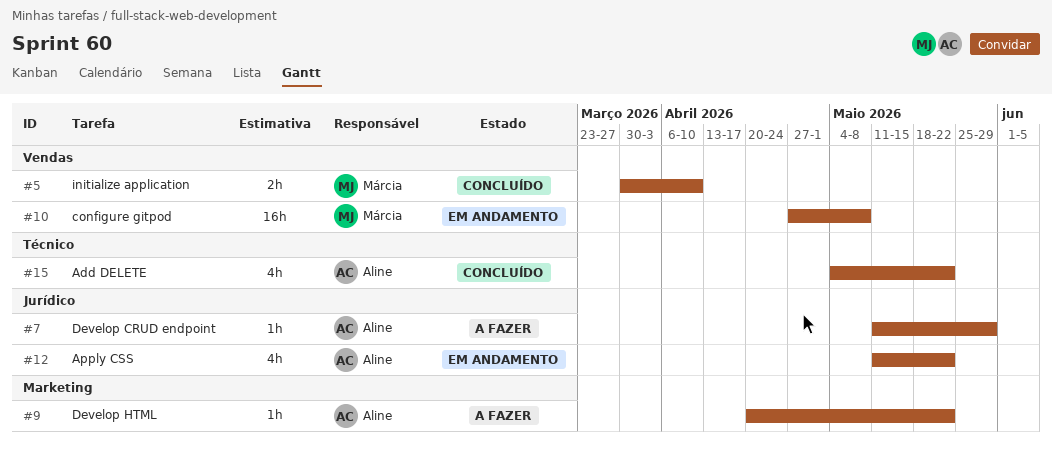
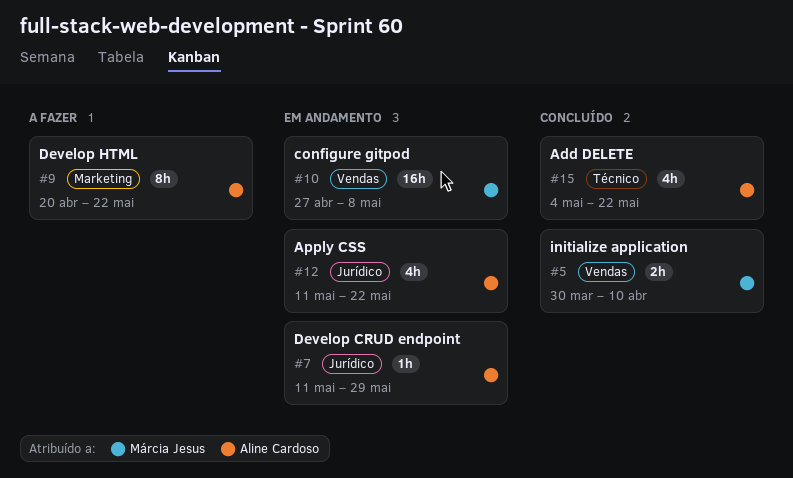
#7, status: A fazer -> Em andamento
#9, estimate: 1h -> 8h

